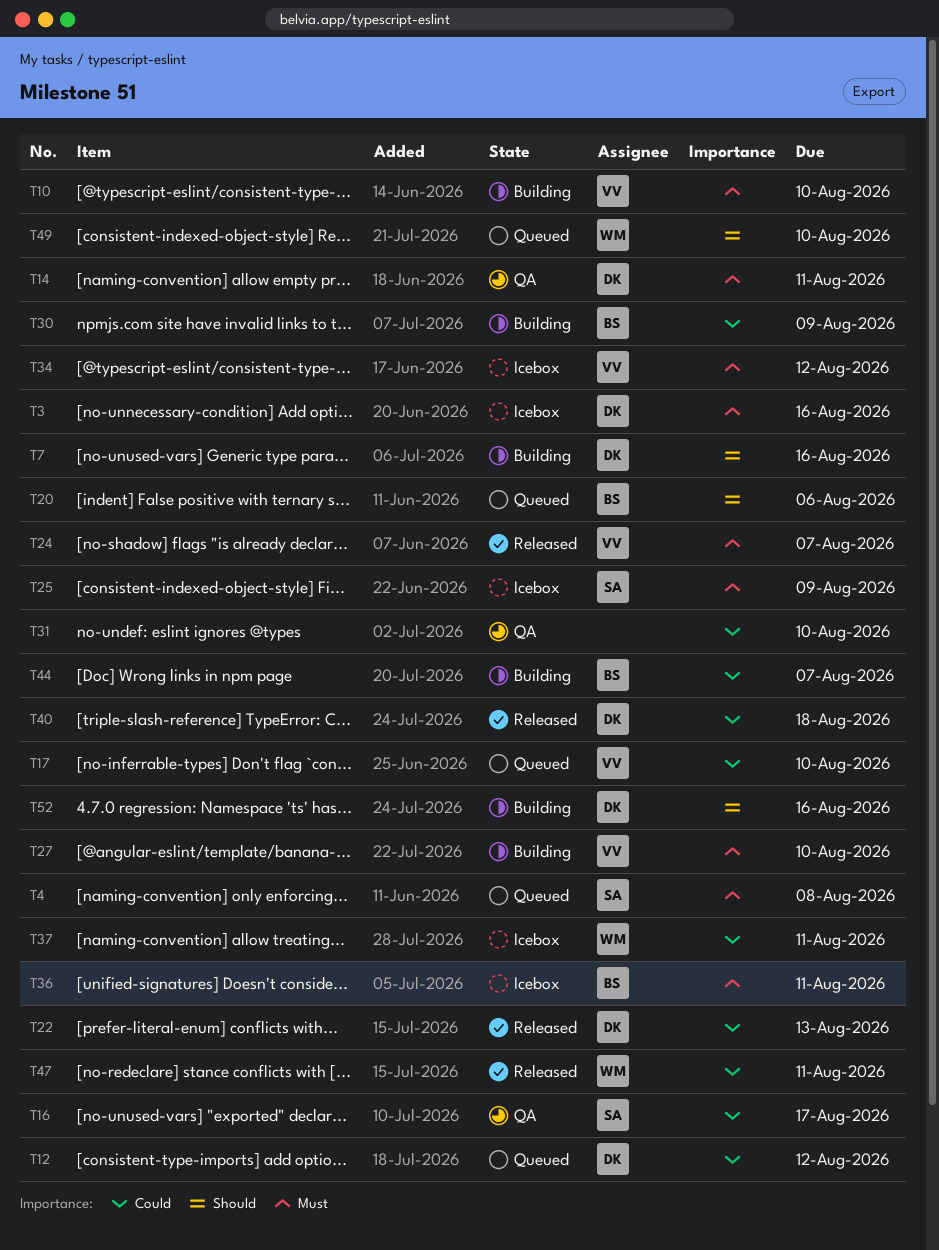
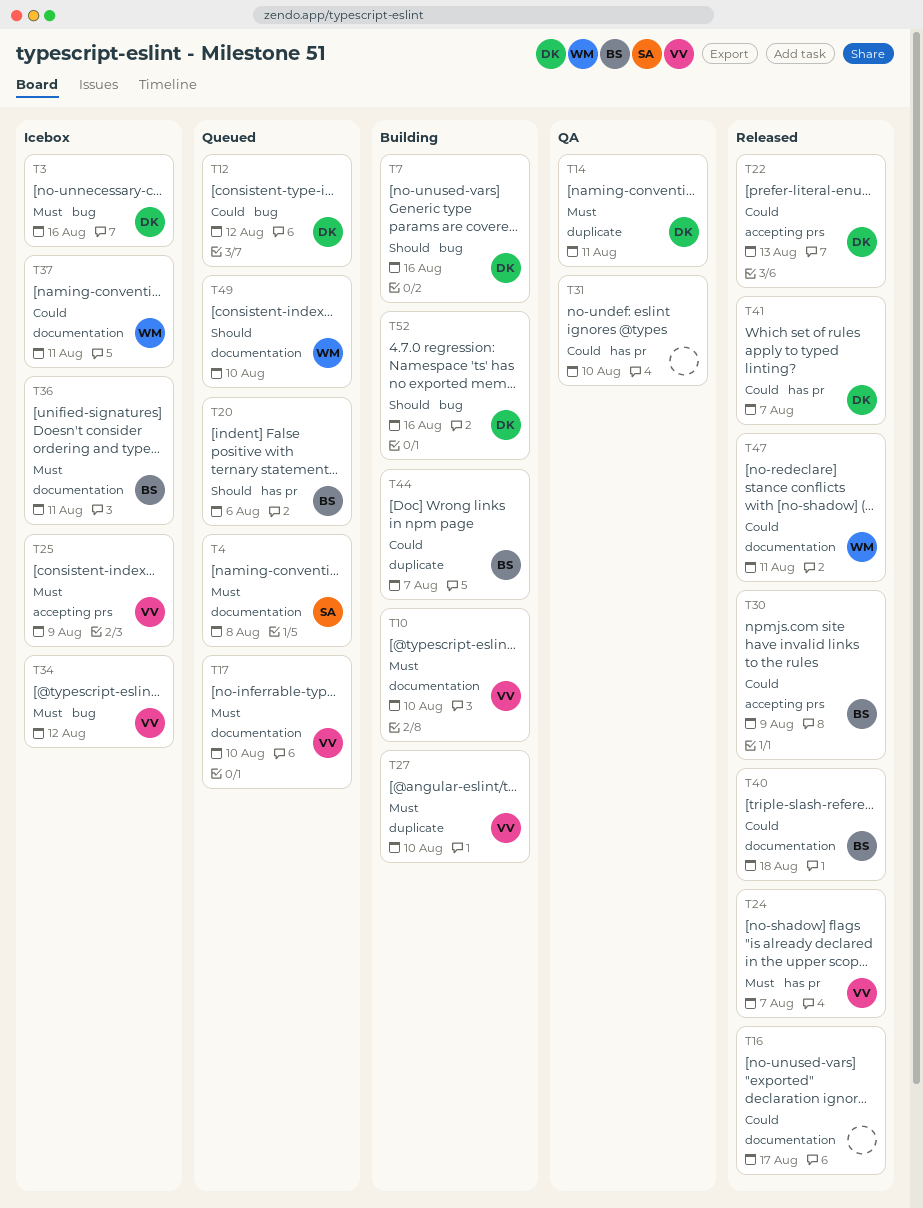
T16, status: QA -> Released
T16, owner: SA -> none
T17, priority: Could -> Must
T25, owner: SA -> VV
T30, status: Building -> Released
T40, owner: DK -> BS
T41: none -> present

